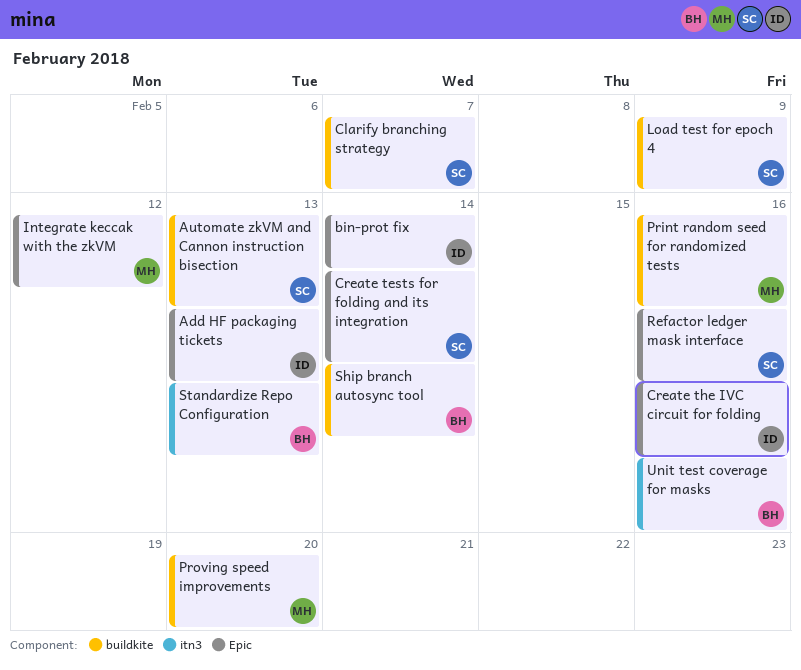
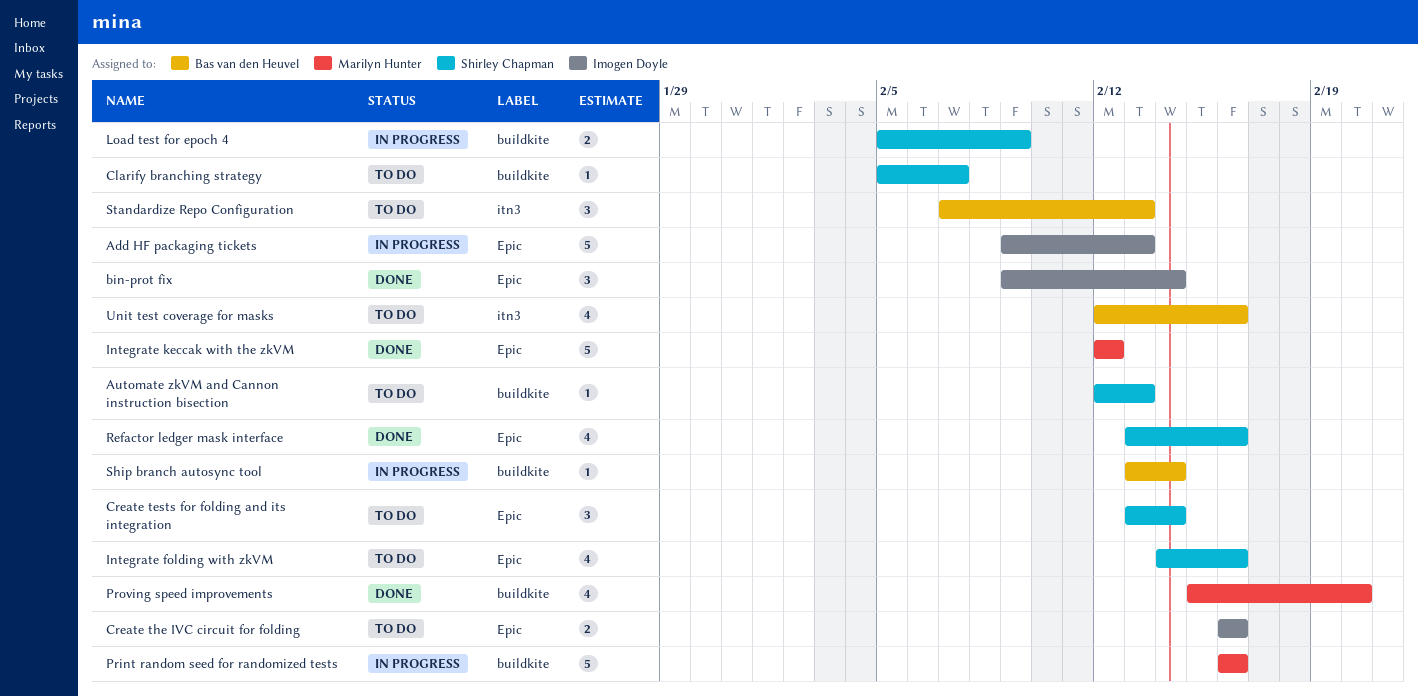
Integrate folding with zkVM: none -> present

